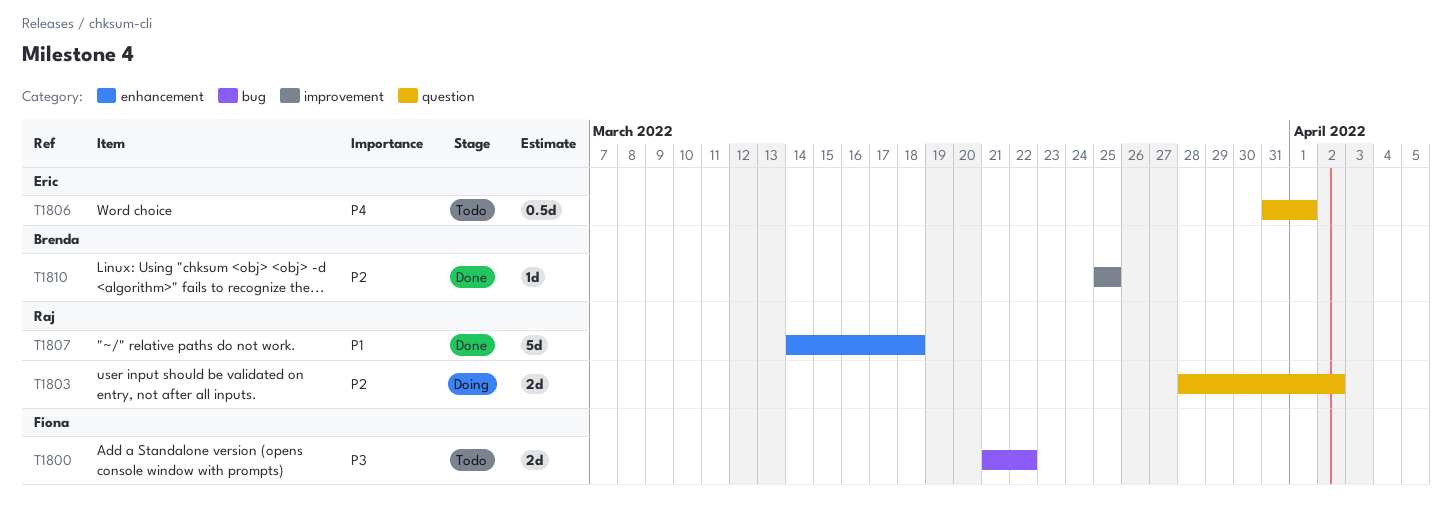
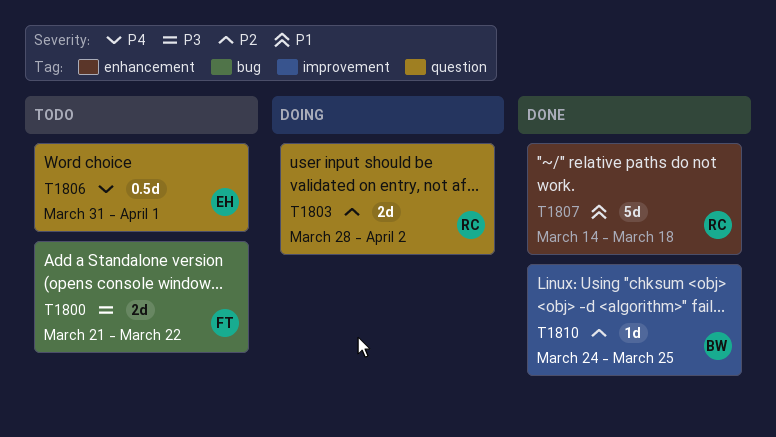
T1810, start: Mar 25 -> Mar 24

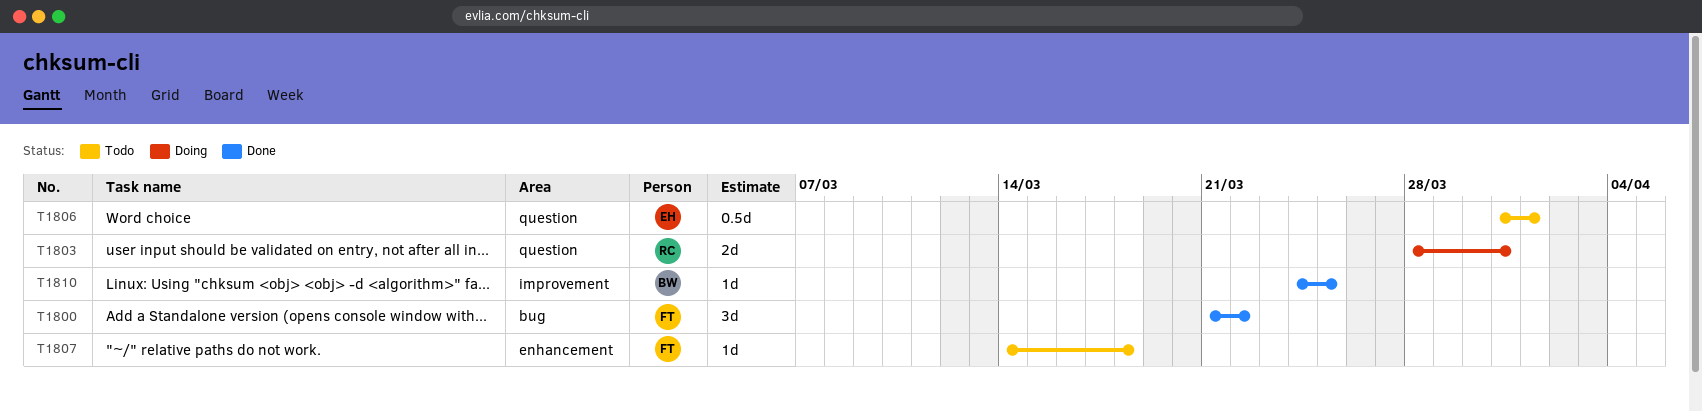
T1800, status: Todo -> Done
T1800, estimate: 2d -> 3d
T1803, due: Apr 2 -> Mar 31
T1807, status: Done -> Todo
T1807, owner: RC -> FT
T1807, estimate: 5d -> 1d

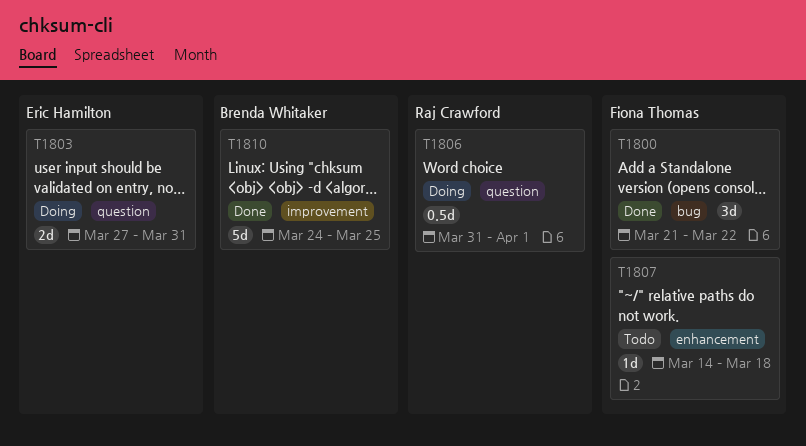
T1803, owner: Raj Crawford -> Eric Hamilton
T1803, start: Mar 28 -> Mar 27
T1806, status: Todo -> Doing
T1806, owner: Eric Hamilton -> Raj Crawford
T1810, estimate: 1d -> 5d

